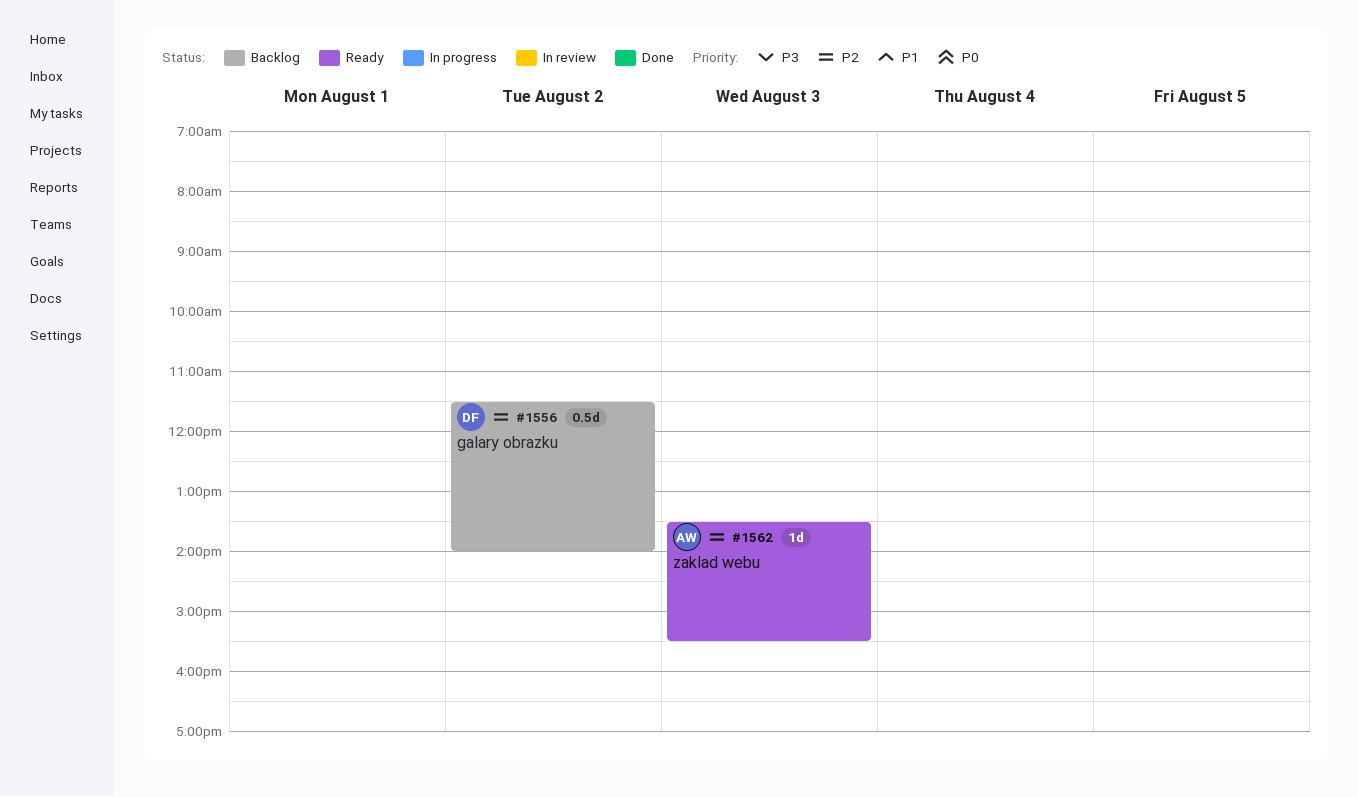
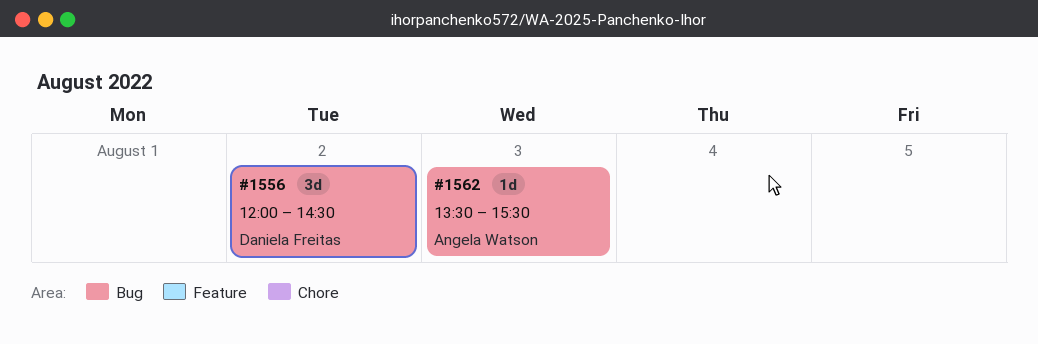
#1556, estimate: 0.5d -> 3d
#1556, begins: 11:30 -> 12:00
#1556, ends: 14:00 -> 14:30

